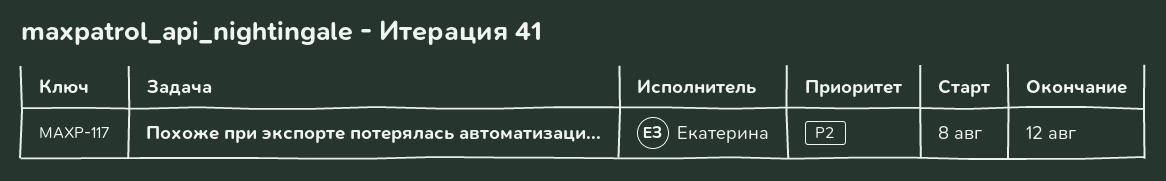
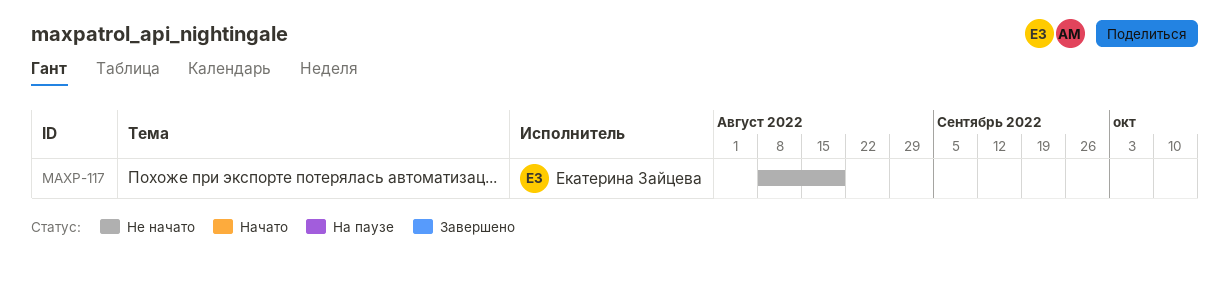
MAXP-117, due: Aug 12 -> Aug 19

